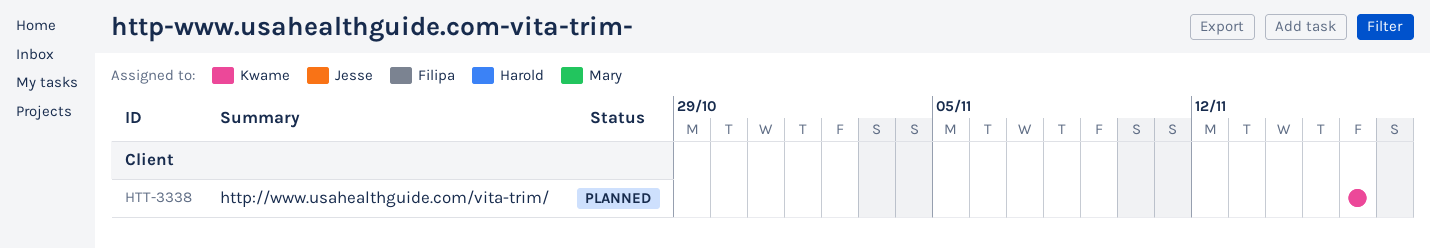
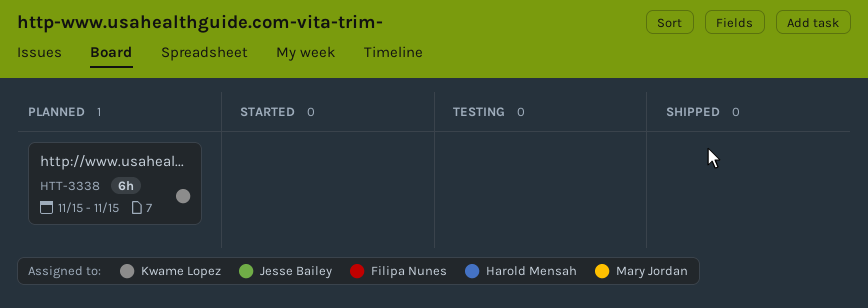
HTT-3338, start: Nov 16 -> Nov 15
HTT-3338, due: Nov 16 -> Nov 15

